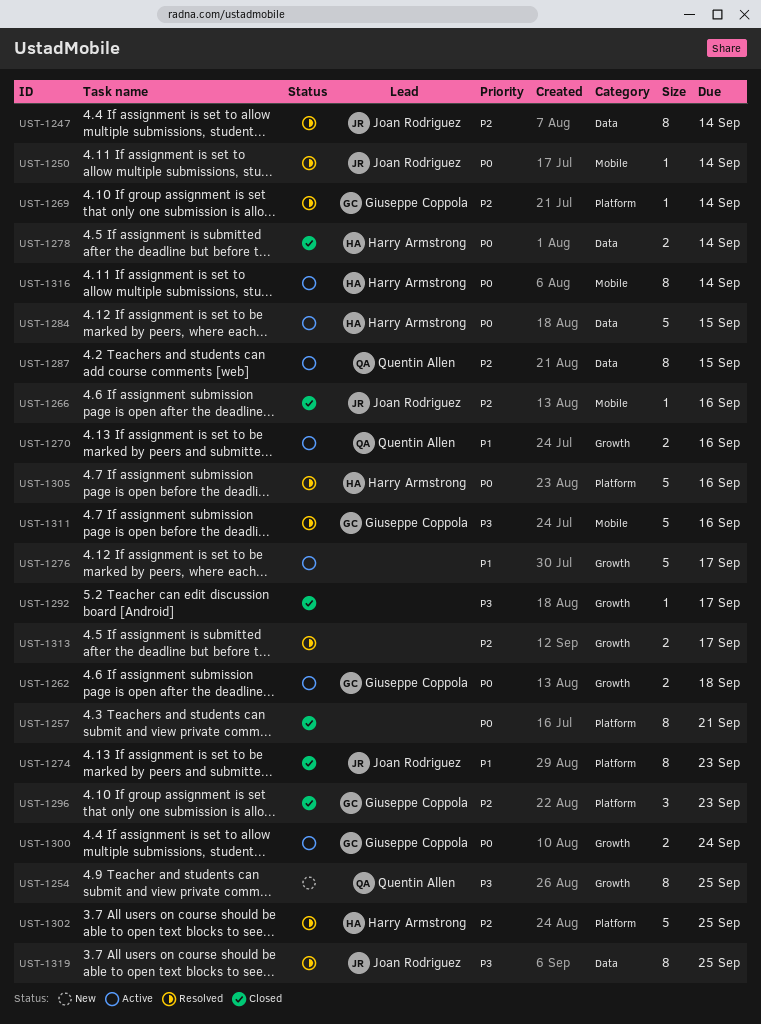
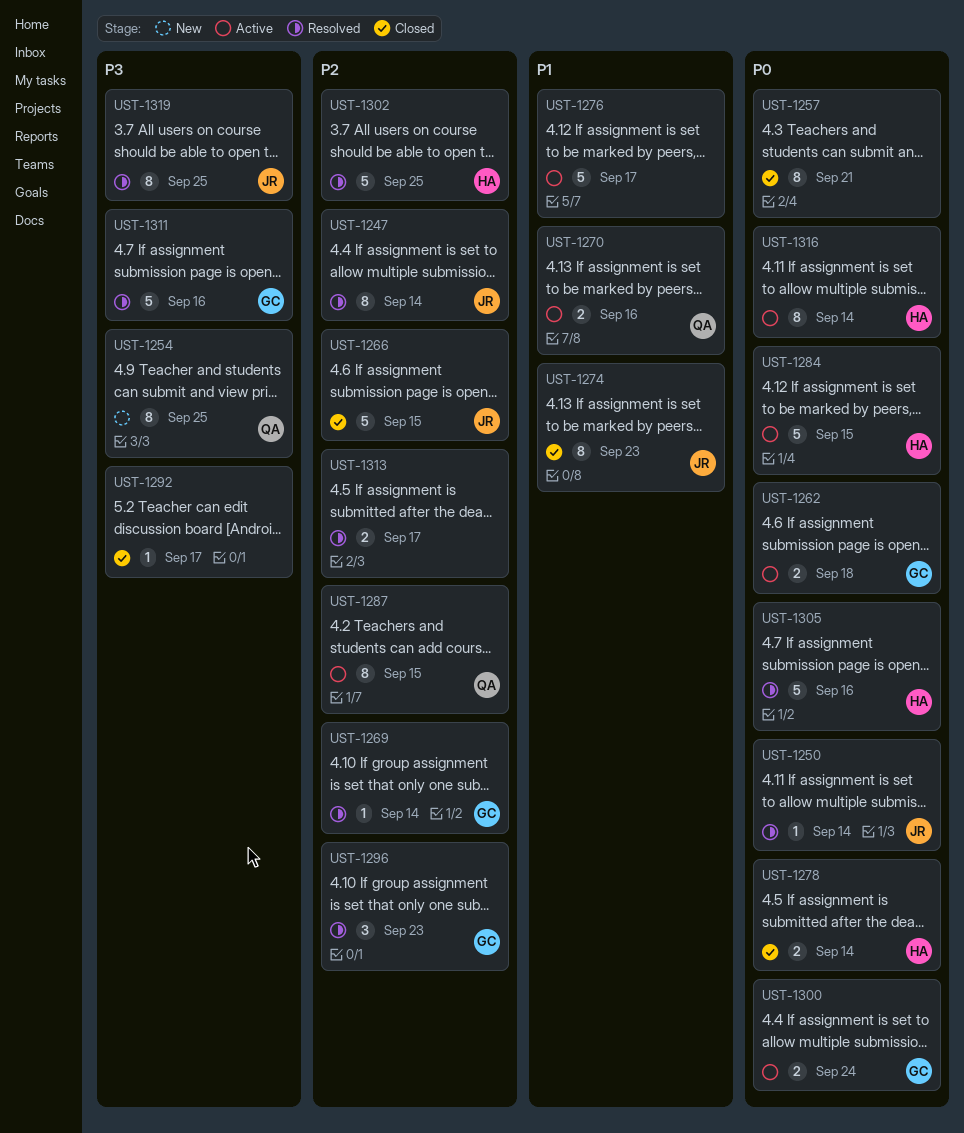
UST-1266, estimate: 1 -> 5
UST-1266, due: Sep 16 -> Sep 15
UST-1296, status: Closed -> Resolved

